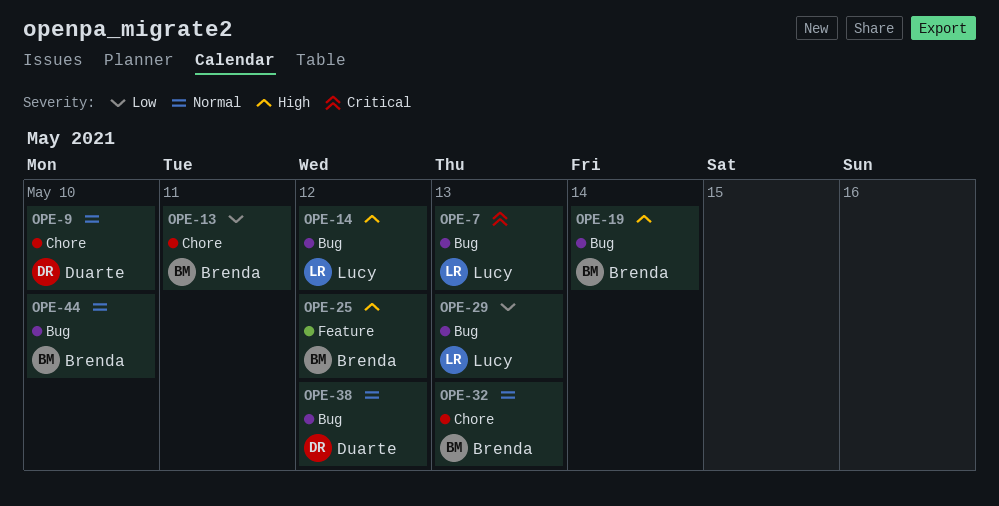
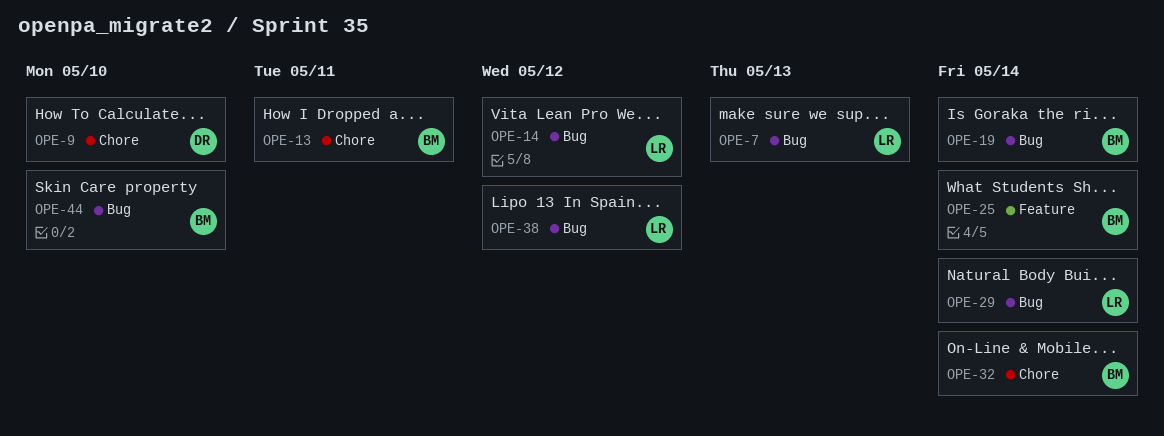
OPE-25, due: May 12 -> May 14
OPE-29, due: May 13 -> May 14
OPE-32, due: May 13 -> May 14
OPE-38, owner: Duarte -> Lucy

